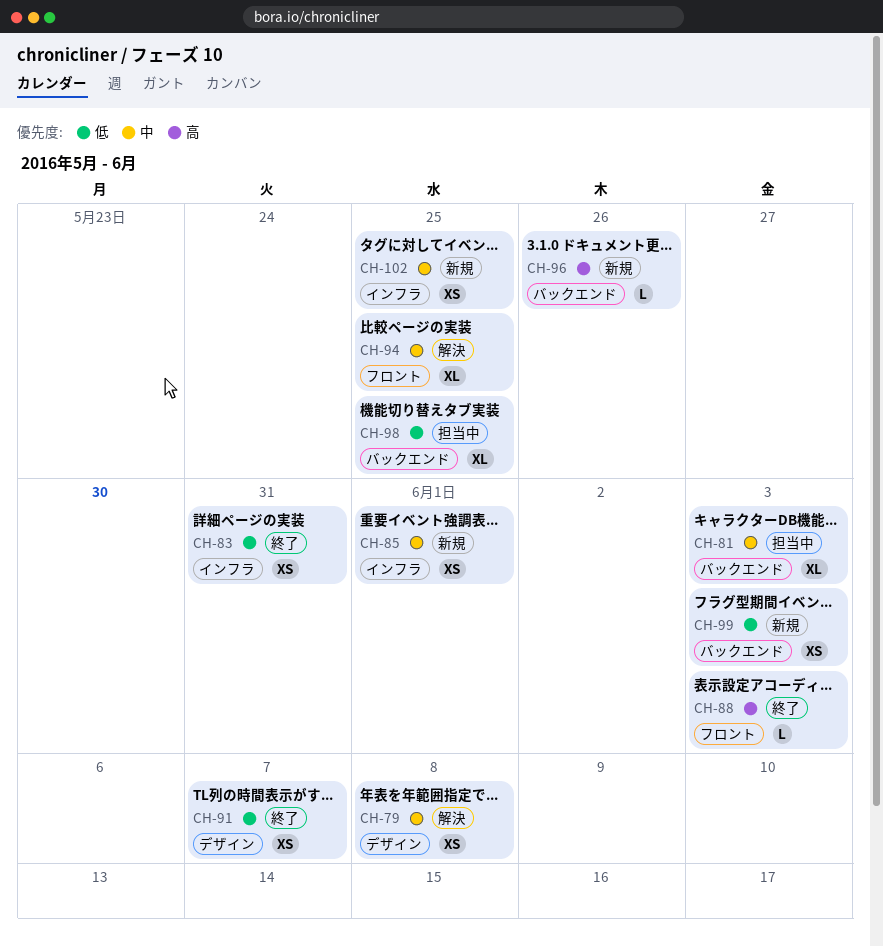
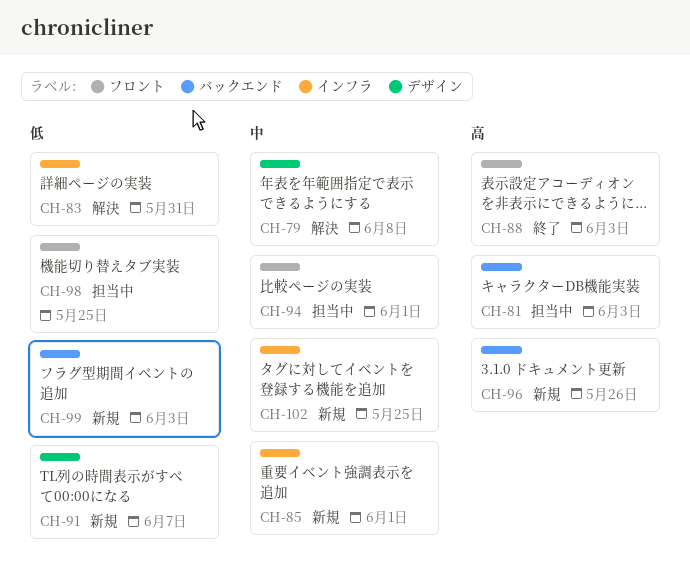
CH-81, priority: 中 -> 高
CH-83, status: 終了 -> 解決
CH-91, status: 終了 -> 新規
CH-94, status: 解決 -> 担当中
CH-94, due: May 25 -> Jun 1
CH-98, label: バックエンド -> フロント

